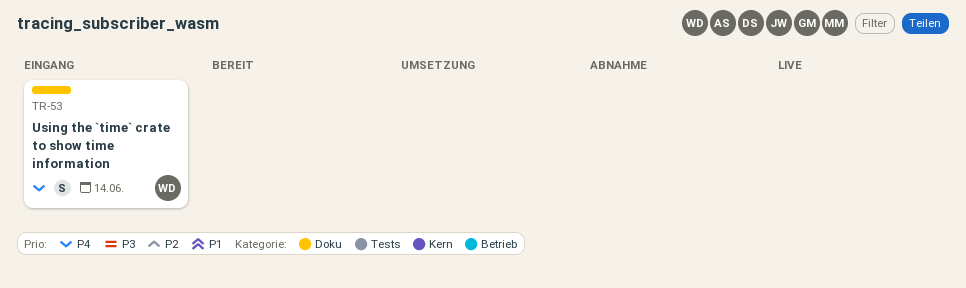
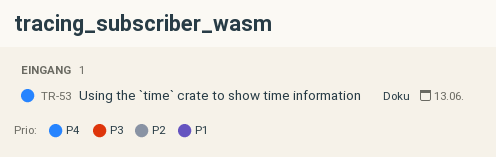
TR-53, due: Jun 14 -> Jun 13

